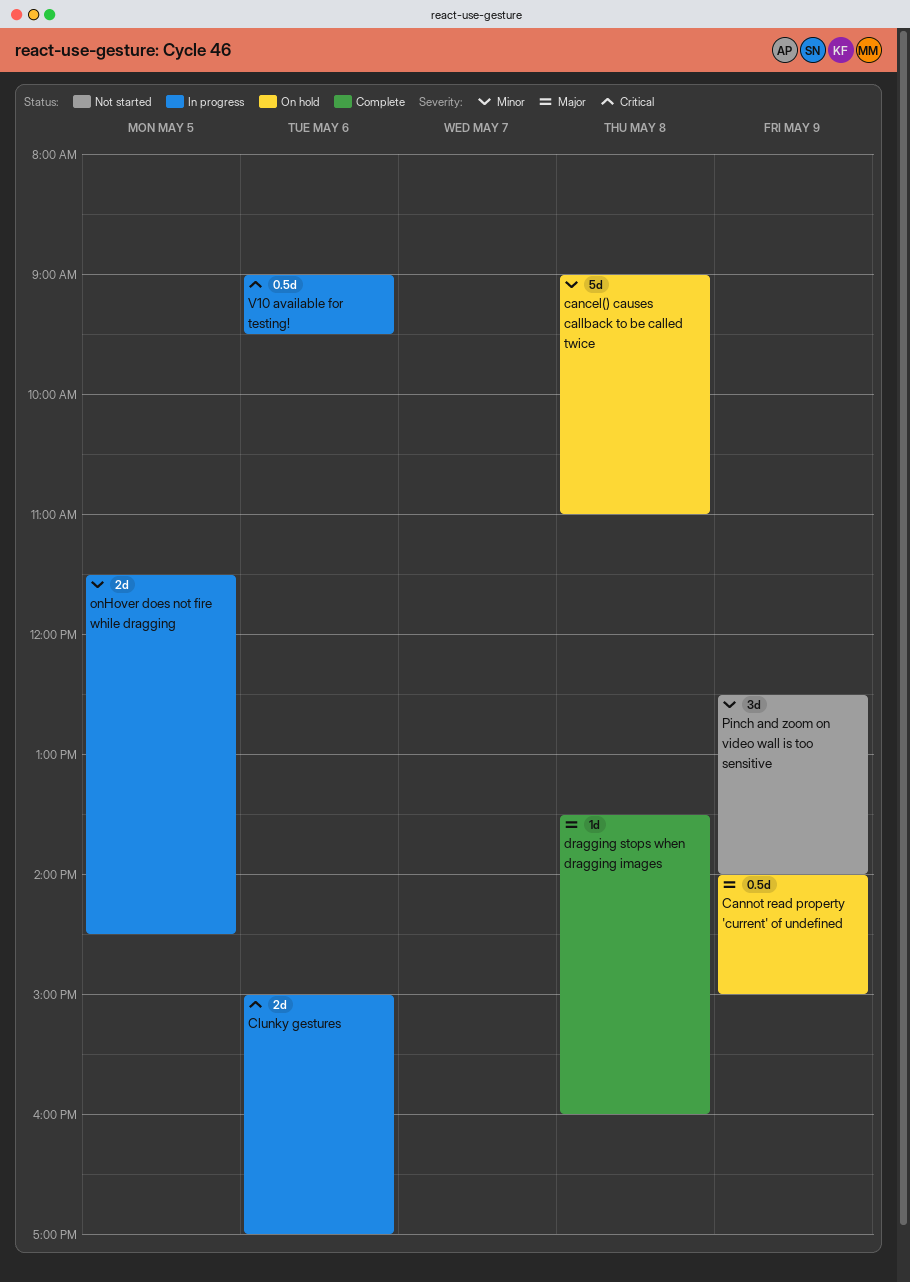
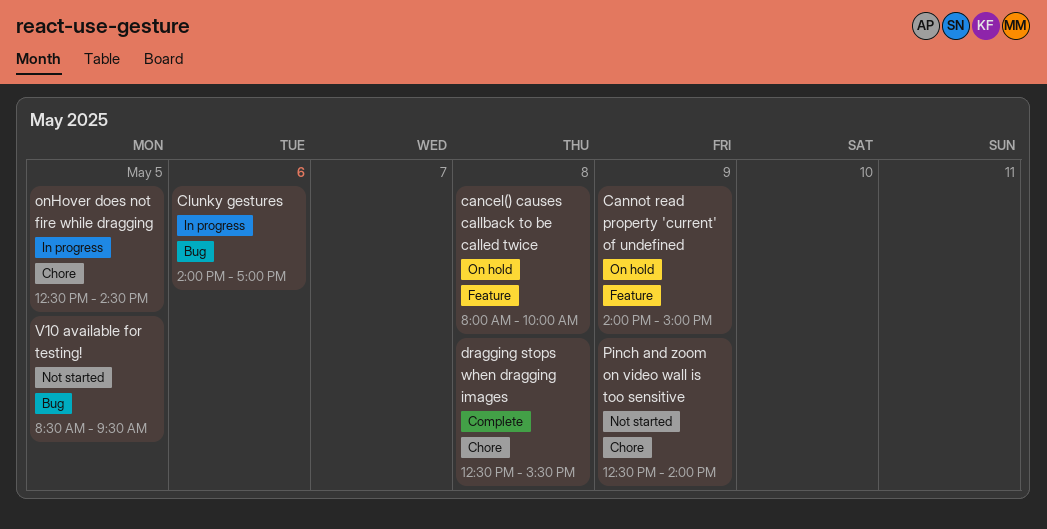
cancel() causes callback to be called twice, begins: 09:00 -> 08:00
cancel() causes callback to be called twice, ends: 11:00 -> 10:00
Clunky gestures, begins: 15:00 -> 14:00
dragging stops when dragging images, begins: 13:30 -> 12:30
dragging stops when dragging images, ends: 16:00 -> 15:30
onHover does not fire while dragging, begins: 11:30 -> 12:30
V10 available for testing!, status: In progress -> Not started
V10 available for testing!, day: May 6 -> May 5
V10 available for testing!, begins: 09:00 -> 08:30

